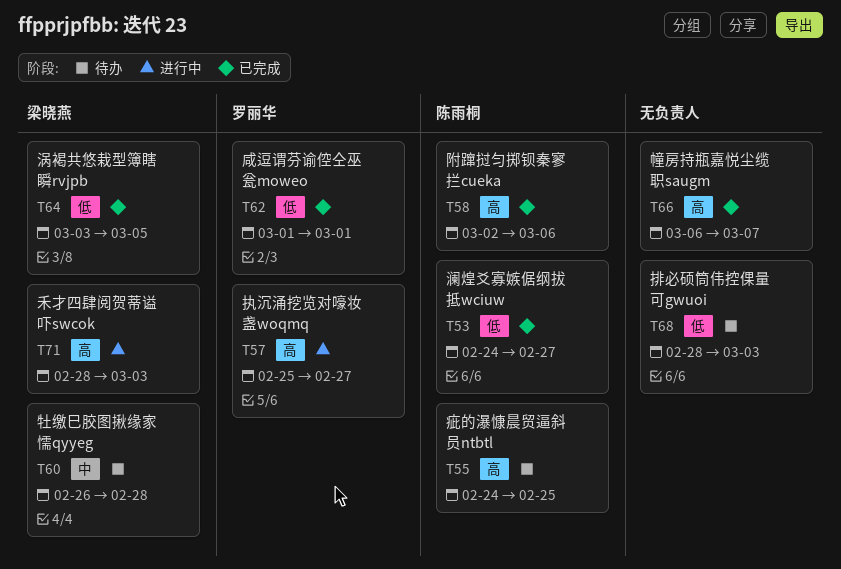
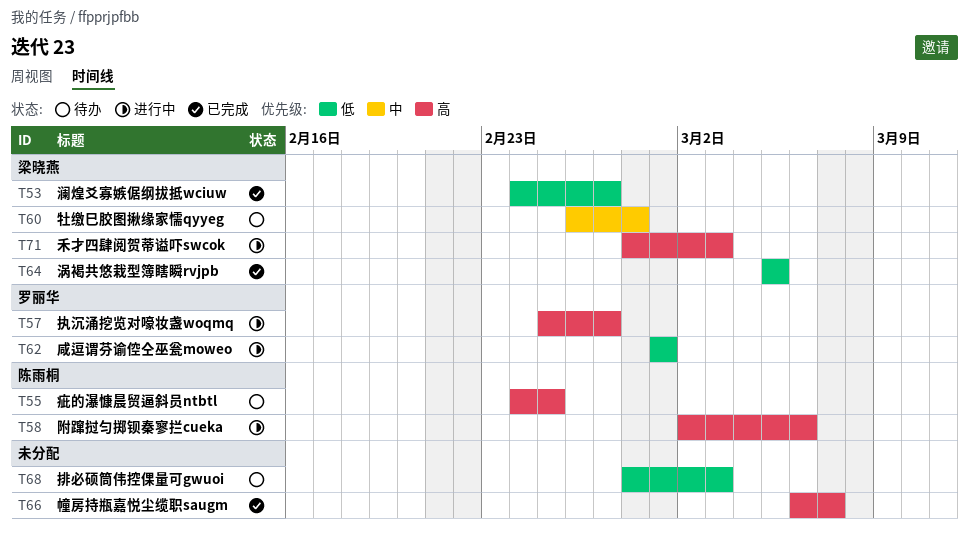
T53, owner: 陈雨桐 -> 梁晓燕
T58, status: 已完成 -> 进行中
T62, status: 已完成 -> 进行中
T64, start: Mar 3 -> Mar 5

